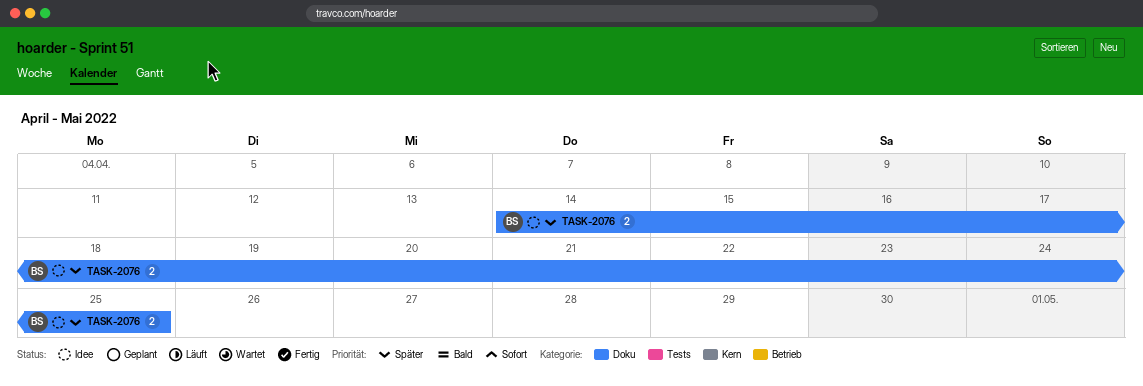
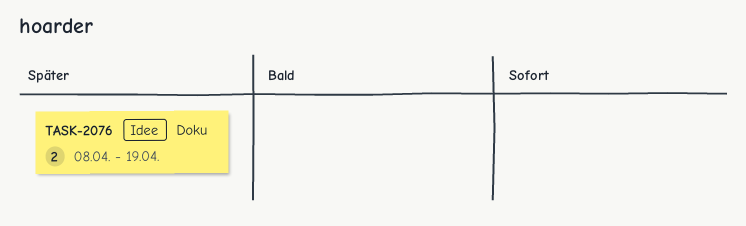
TASK-2076, start: Apr 14 -> Apr 8
TASK-2076, due: Apr 25 -> Apr 19

